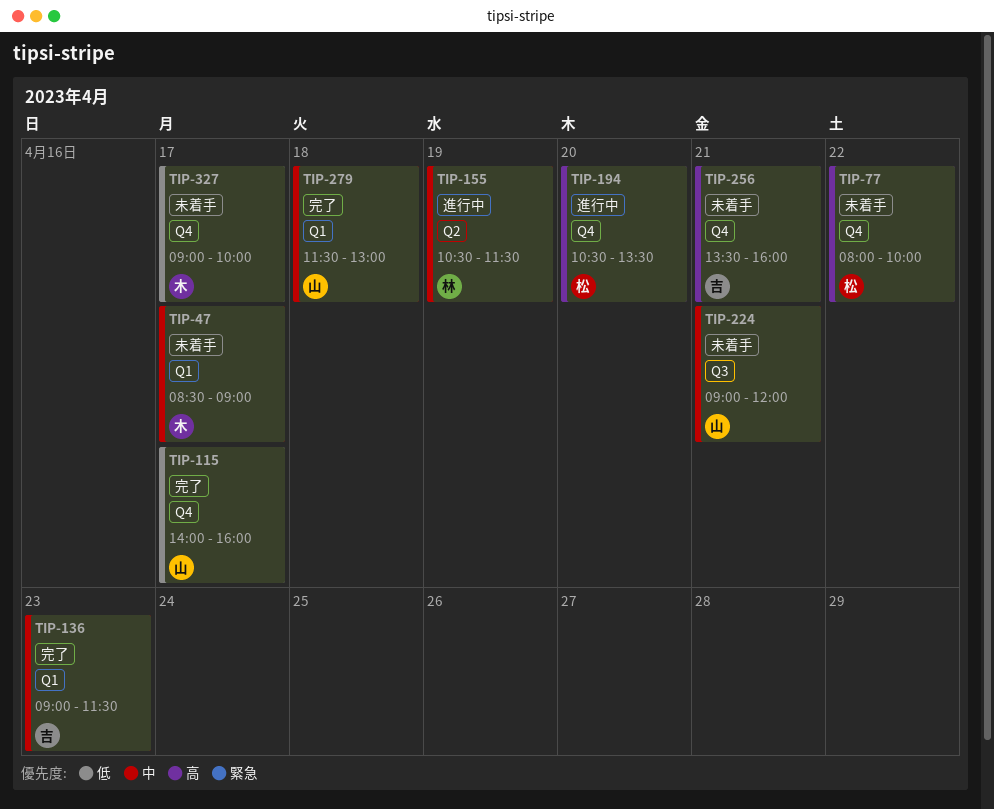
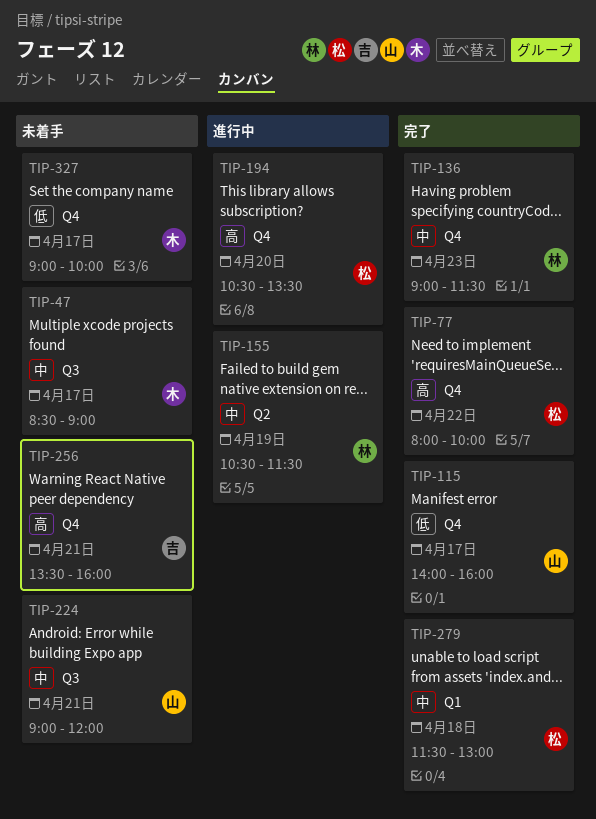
TIP-47, label: Q1 -> Q3
TIP-77, status: 未着手 -> 完了
TIP-136, owner: 吉 -> 林
TIP-136, label: Q1 -> Q4
TIP-279, owner: 山 -> 松

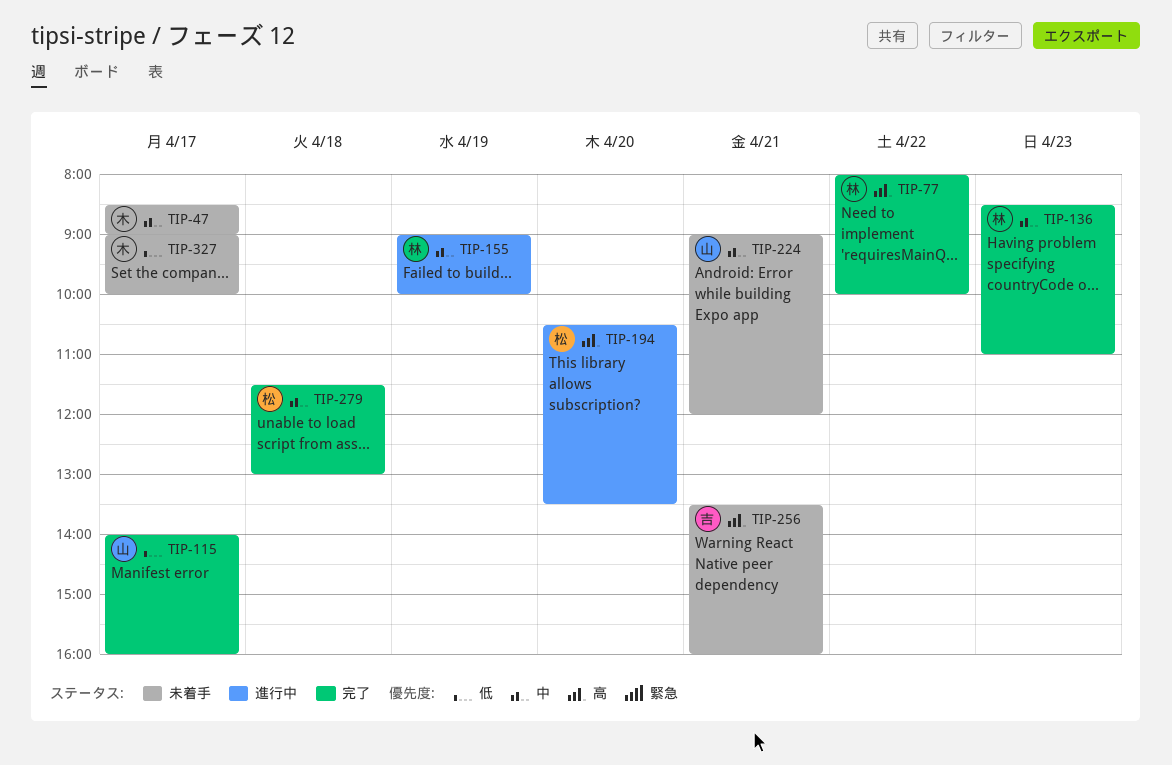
TIP-77, owner: 松 -> 林
TIP-136, begins: 09:00 -> 08:30
TIP-136, ends: 11:30 -> 11:00
TIP-155, begins: 10:30 -> 09:00
TIP-155, ends: 11:30 -> 10:00

